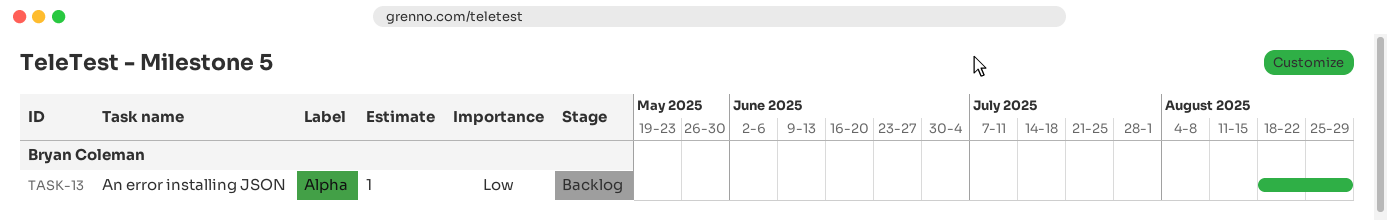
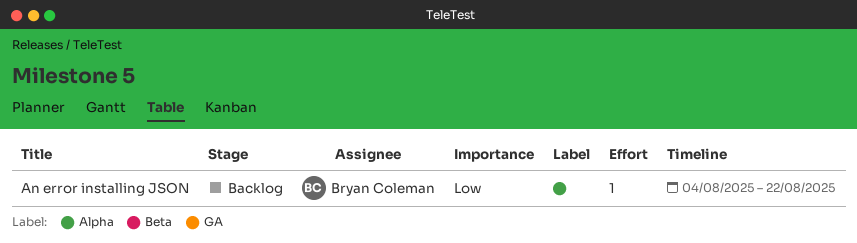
An error installing JSON, start: Aug 18 -> Aug 4
An error installing JSON, due: Aug 29 -> Aug 22

